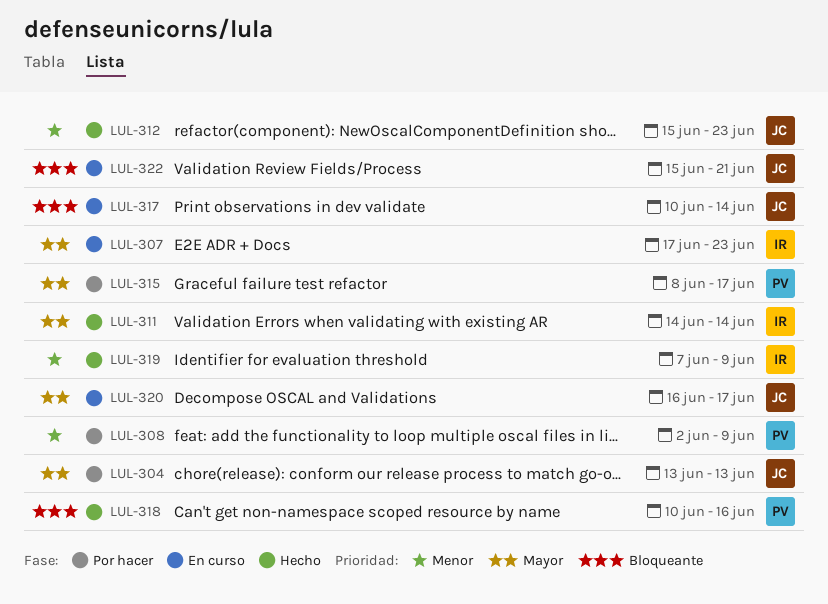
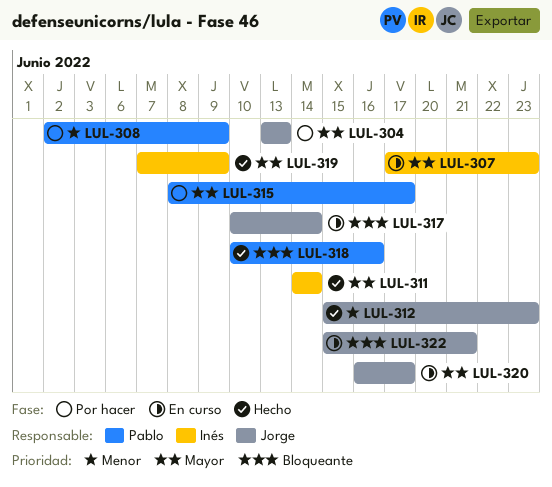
LUL-319, priority: Menor -> Mayor

